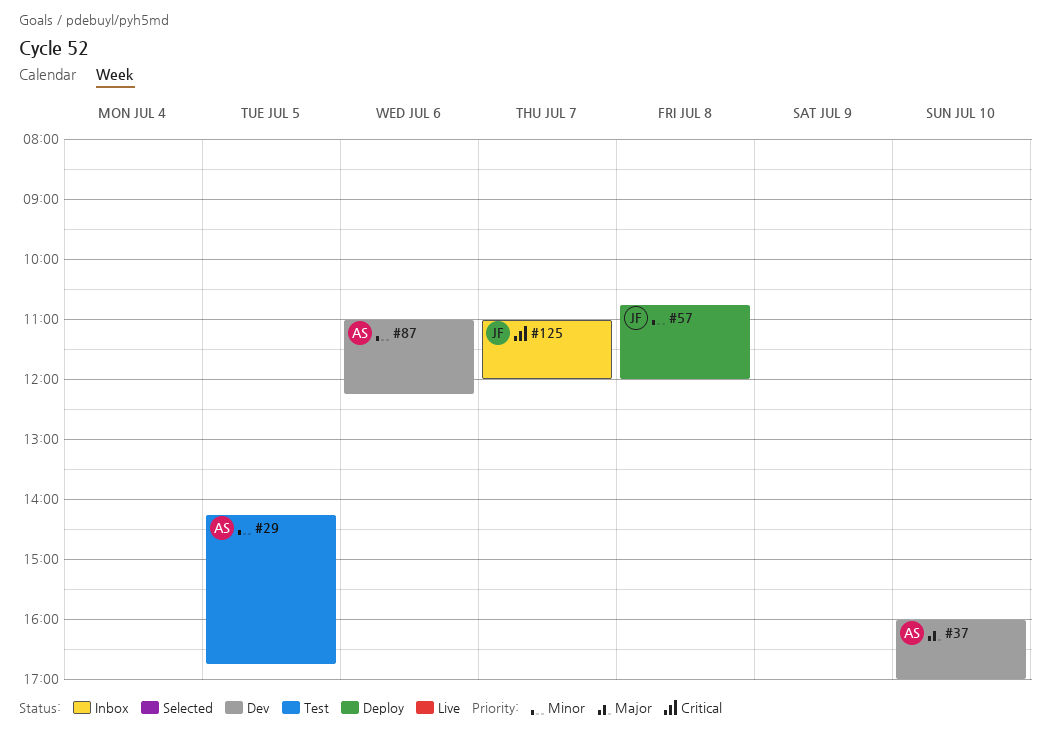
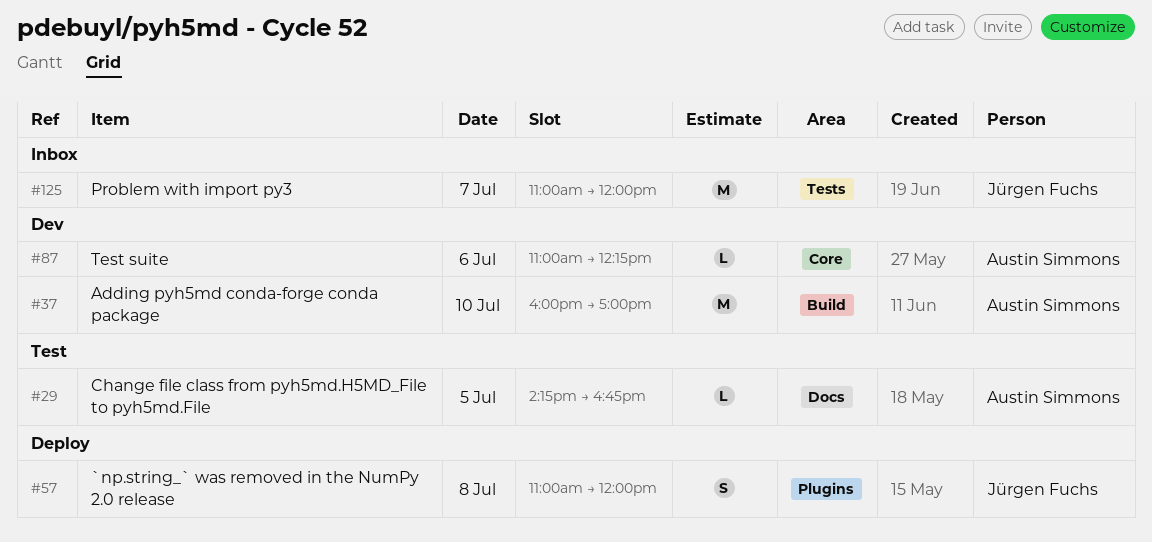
#57, begins: 10:45 -> 11:00

